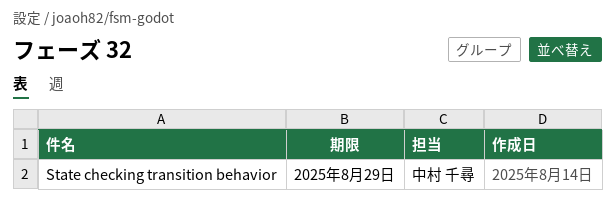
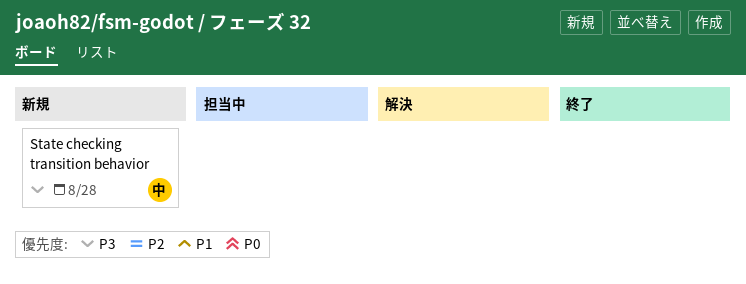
State checking transition behavior, due: Aug 29 -> Aug 28

